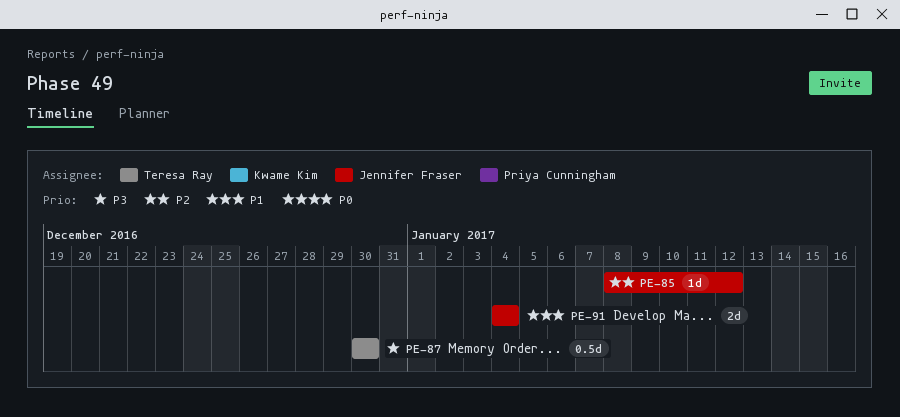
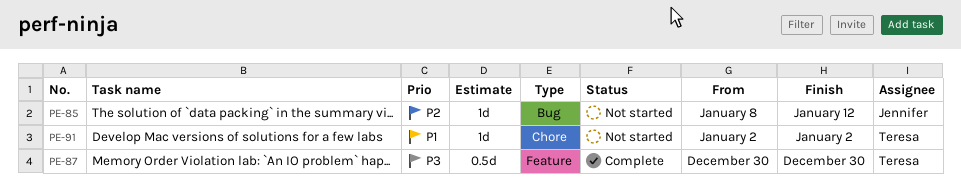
PE-91, owner: Jennifer Fraser -> Teresa Ray
PE-91, estimate: 2d -> 1d
PE-91, start: Jan 4 -> Jan 2
PE-91, due: Jan 4 -> Jan 2

